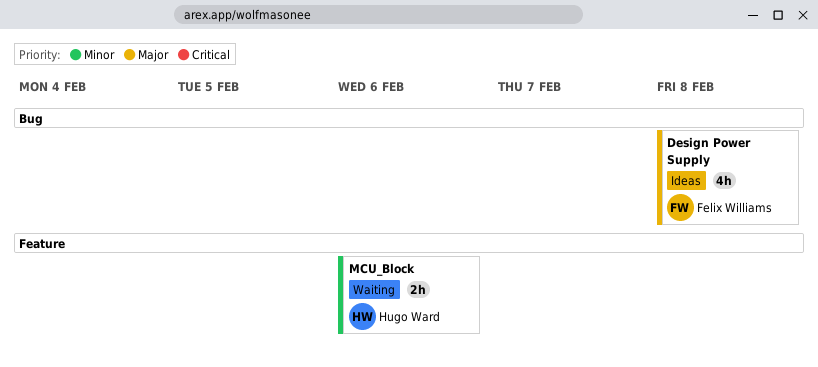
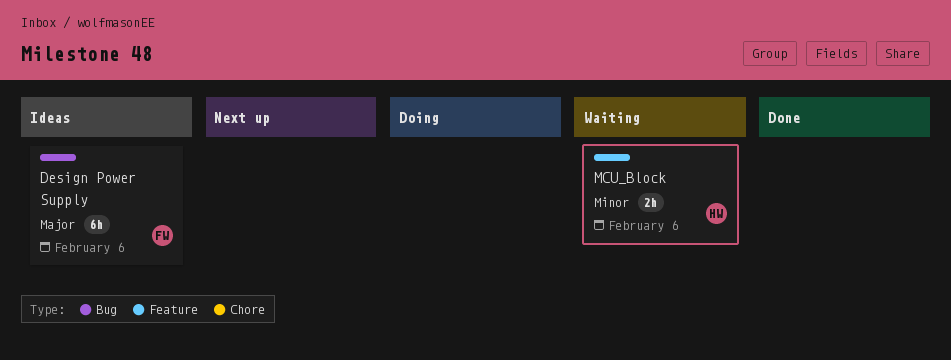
Design Power Supply, estimate: 4h -> 6h
Design Power Supply, due: Feb 8 -> Feb 6

